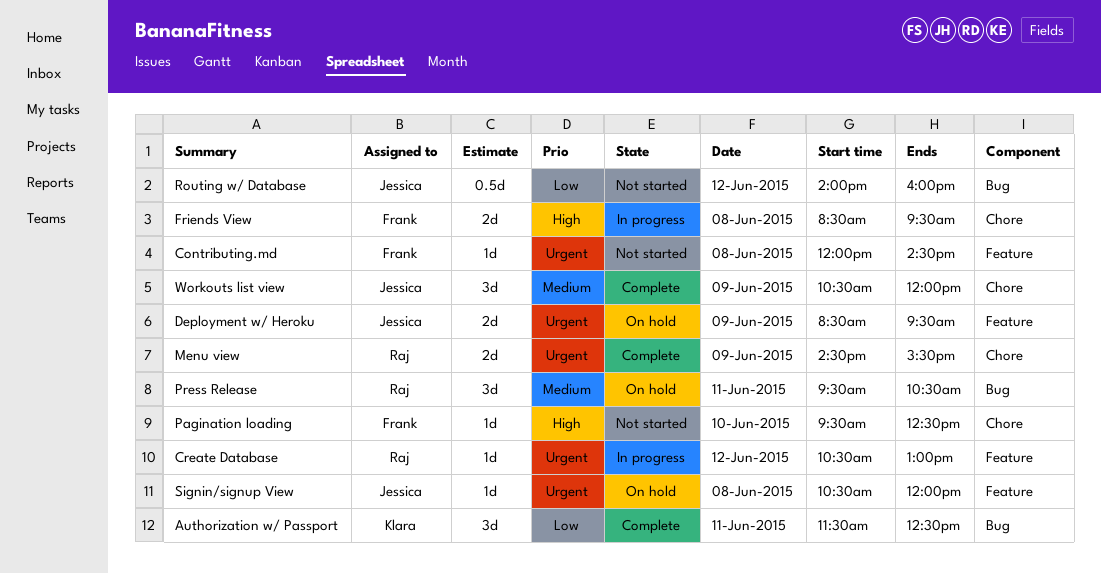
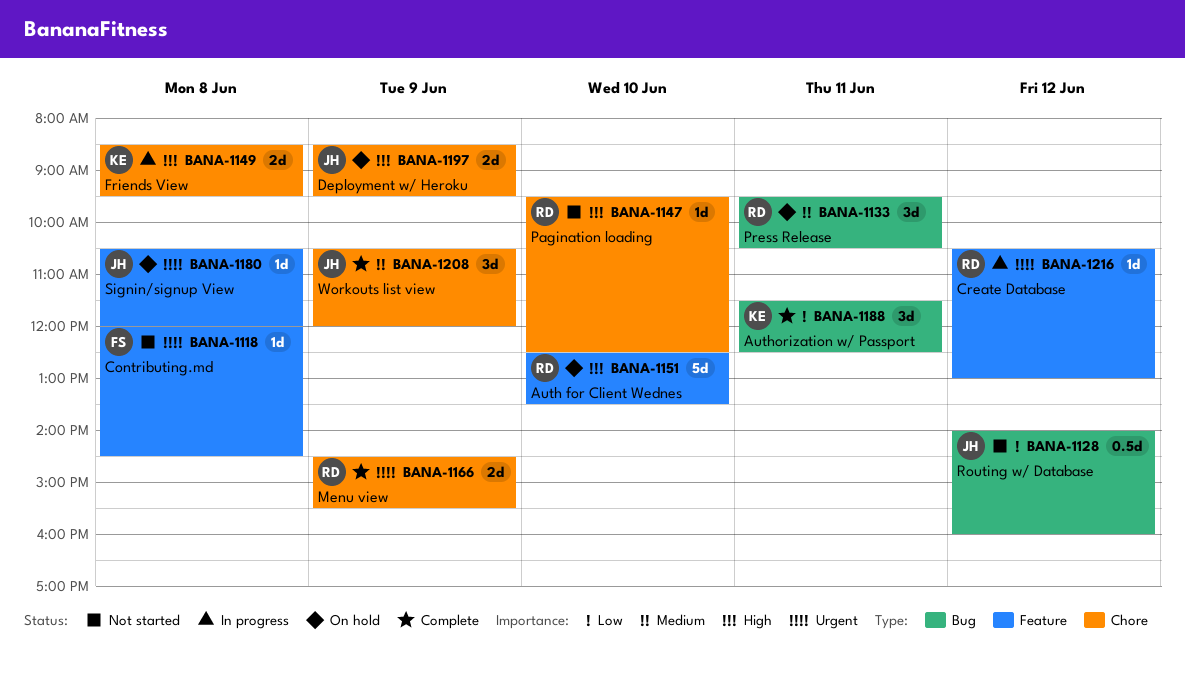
Auth for Client Wednes: none -> present
Deployment w/ Heroku, priority: Urgent -> High
Deployment w/ Heroku, label: Feature -> Chore
Friends View, owner: Frank -> Klara
Pagination loading, owner: Frank -> Raj

